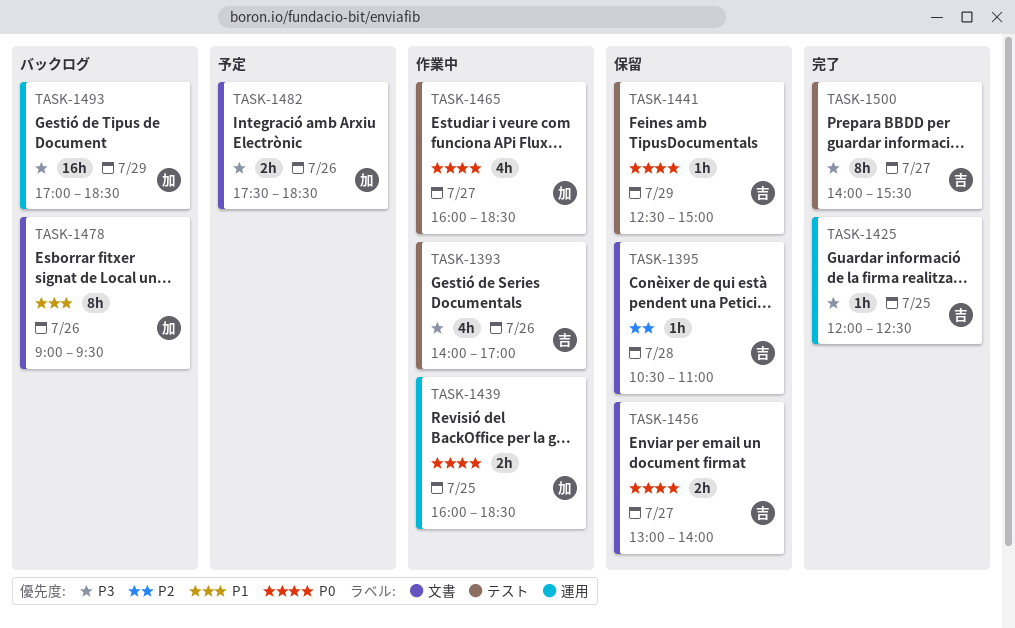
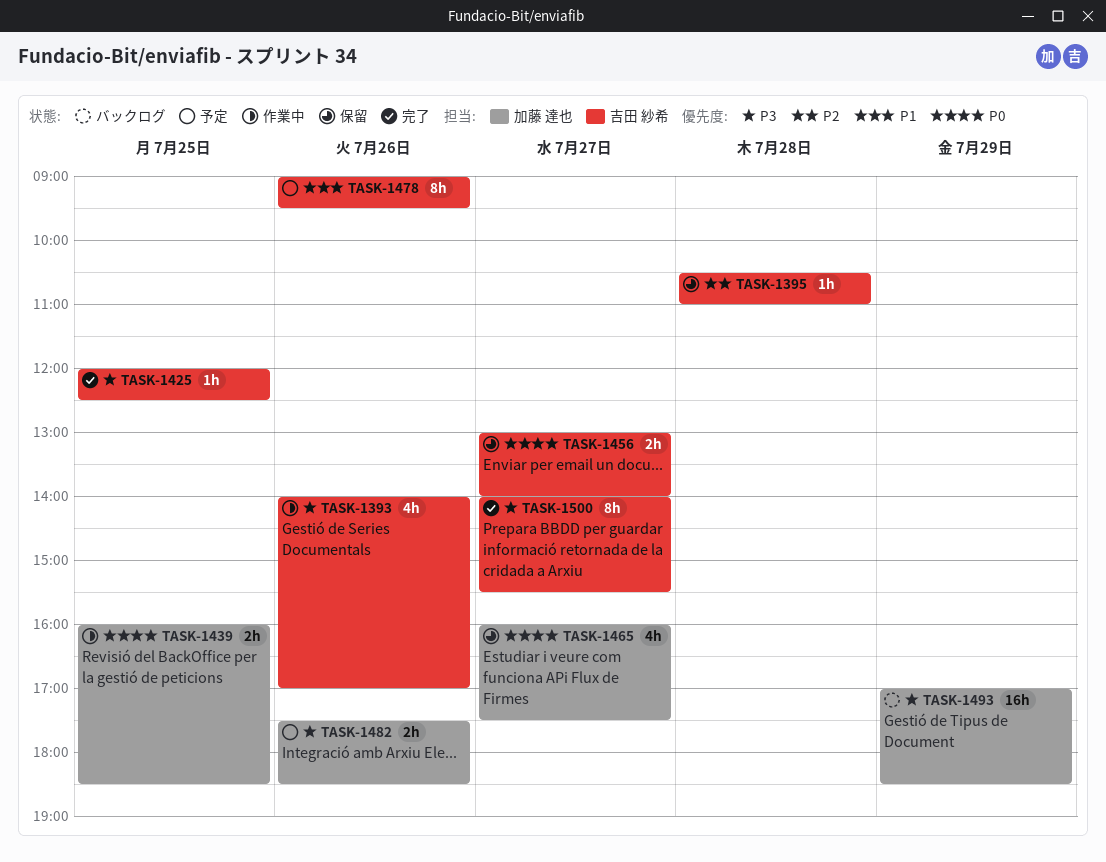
TASK-1441: present -> none
TASK-1465, status: 作業中 -> 保留
TASK-1465, ends: 18:30 -> 17:30
TASK-1478, status: バックログ -> 予定
TASK-1478, owner: 加藤 達也 -> 吉田 紗希

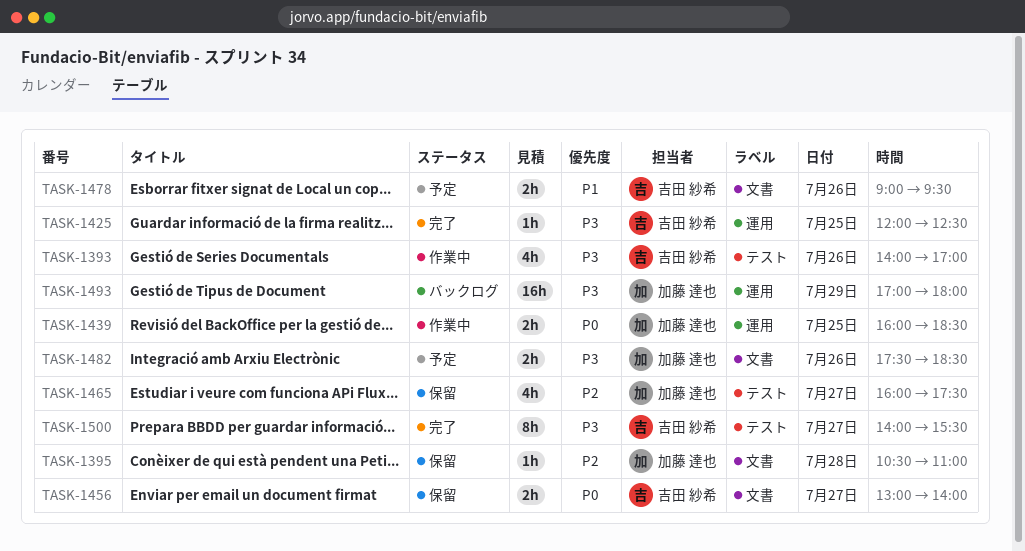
TASK-1395, owner: 吉田 紗希 -> 加藤 達也
TASK-1465, priority: P0 -> P2
TASK-1478, estimate: 8h -> 2h
TASK-1493, ends: 18:30 -> 18:00

